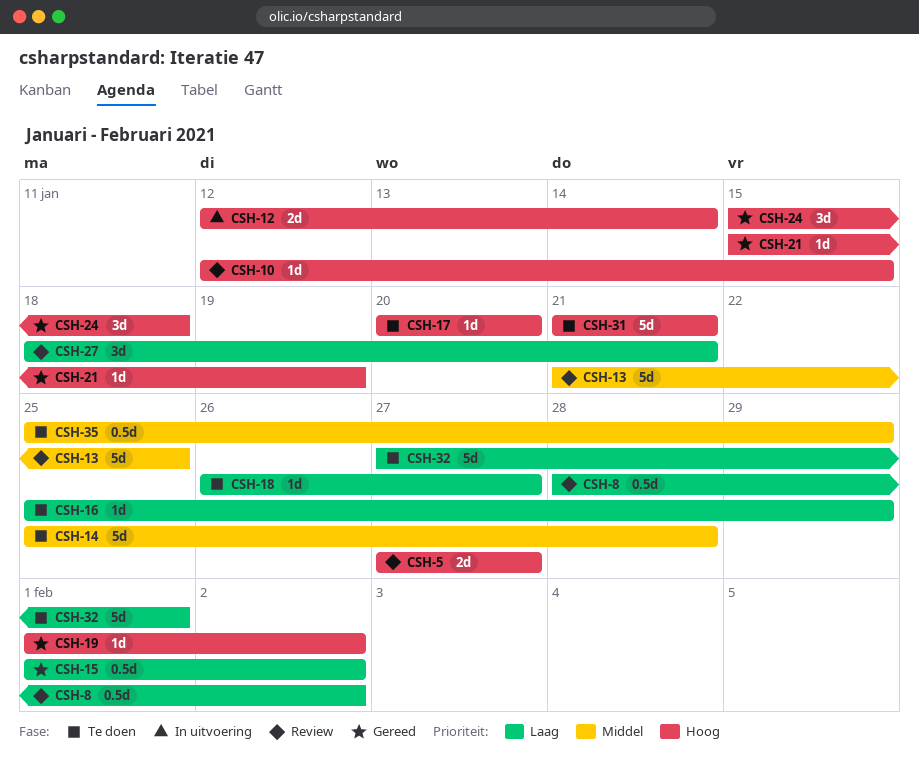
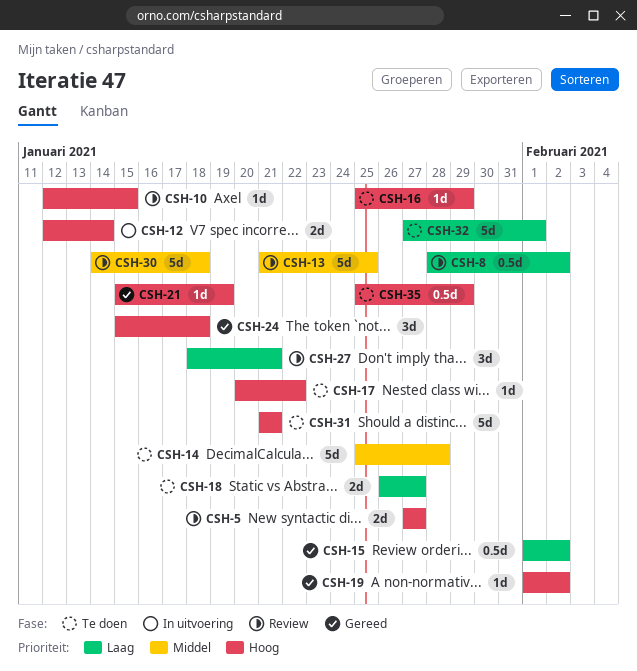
CSH-16, priority: Laag -> Hoog
CSH-17, due: Jan 20 -> Jan 22
CSH-18, estimate: 1d -> 2d
CSH-30: none -> present
CSH-35, priority: Middel -> Hoog

